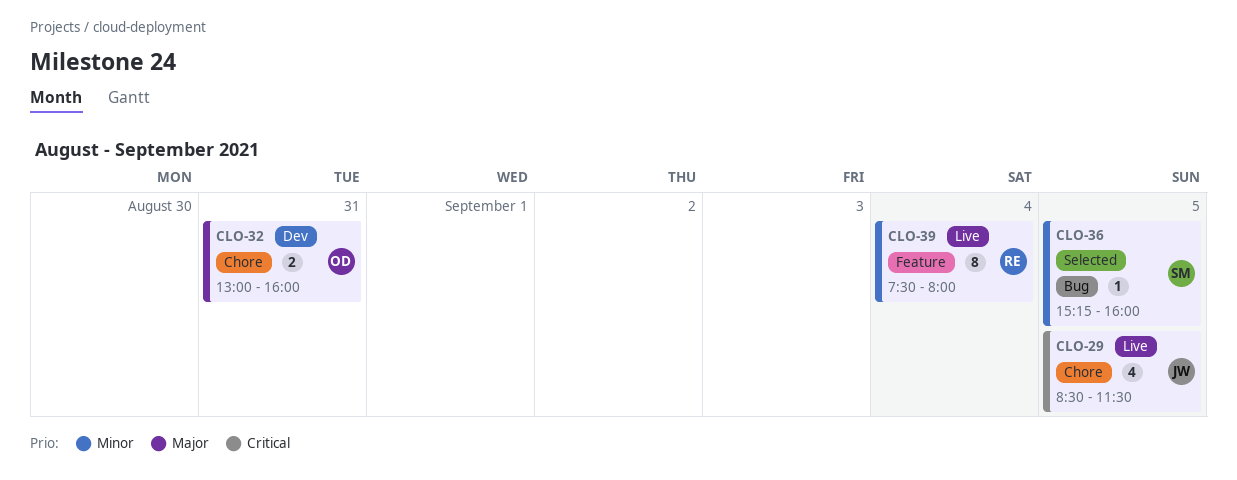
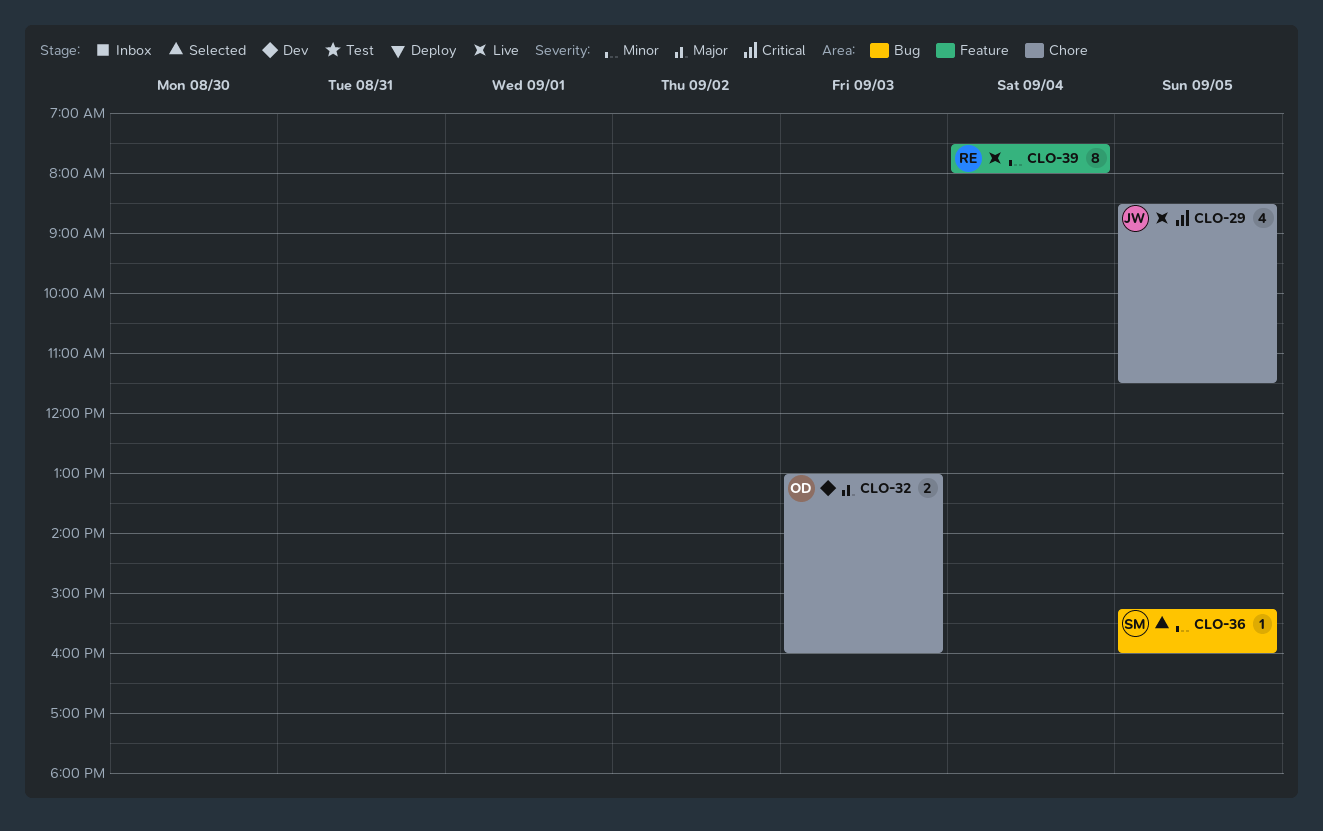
CLO-32, day: Aug 31 -> Sep 3

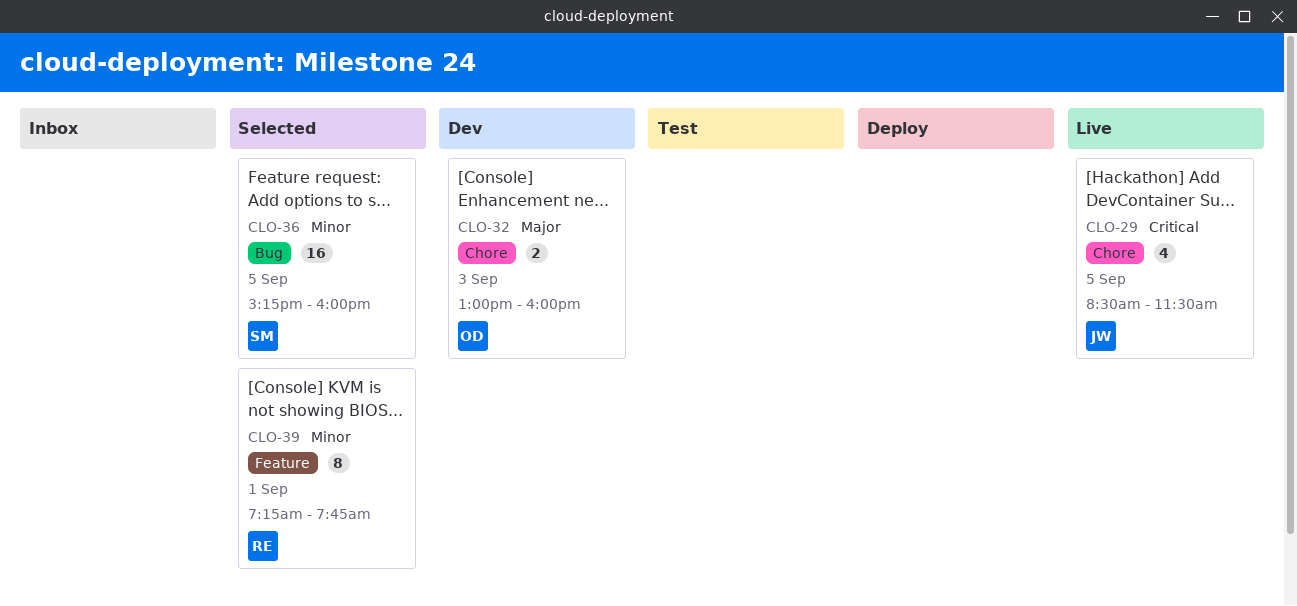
CLO-36, estimate: 1 -> 16
CLO-39, status: Live -> Selected
CLO-39, day: Sep 4 -> Sep 1
CLO-39, begins: 07:30 -> 07:15
CLO-39, ends: 08:00 -> 07:45

